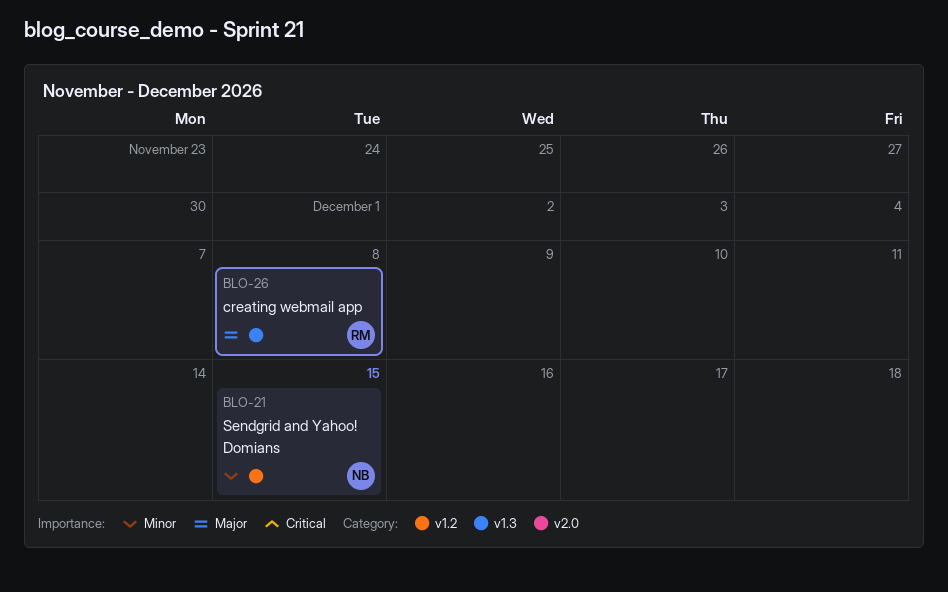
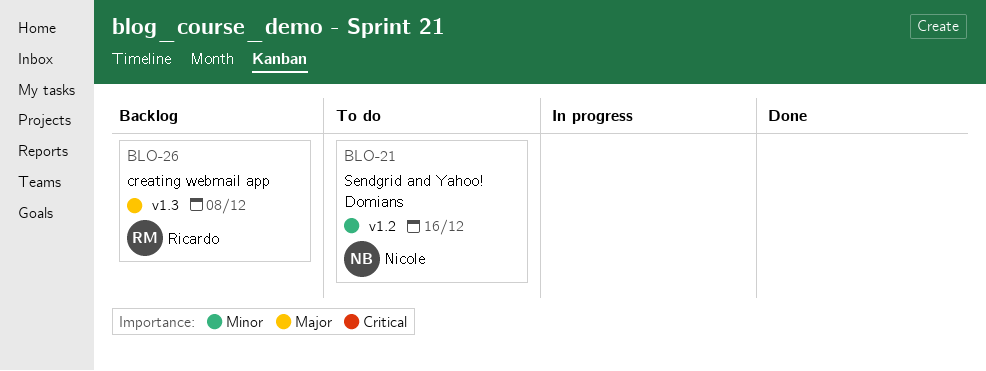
BLO-21, due: Dec 15 -> Dec 16

